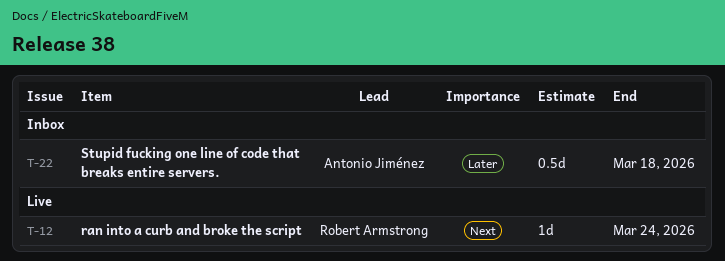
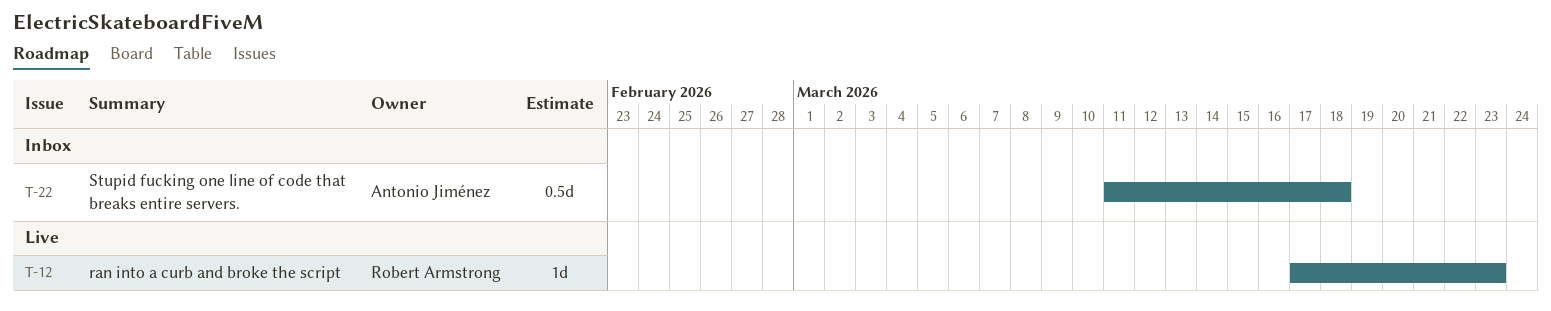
T-12, due: Mar 24 -> Mar 23

